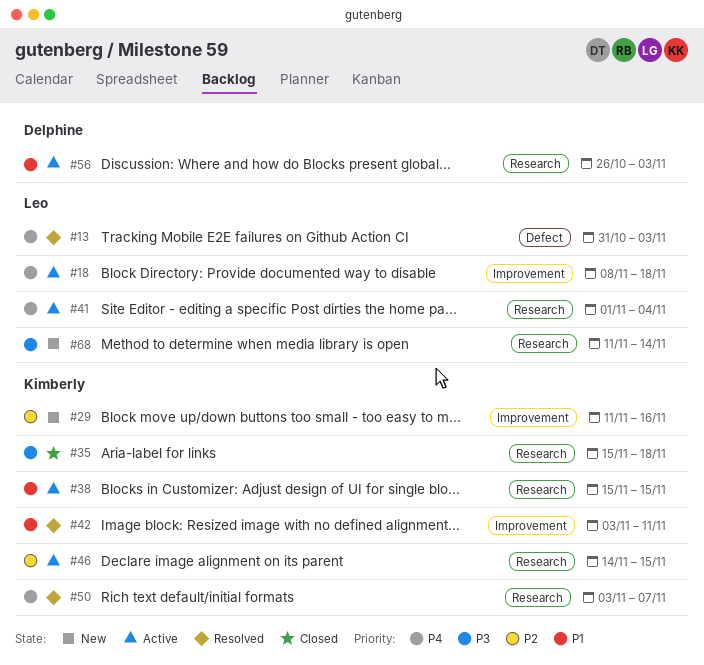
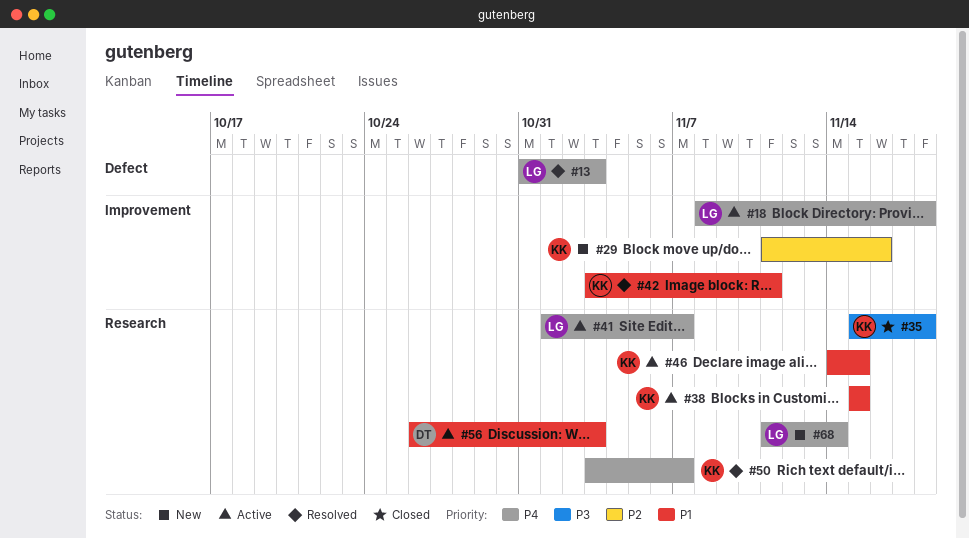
#41, due: Nov 4 -> Nov 7
#46, priority: P2 -> P1
#68, priority: P3 -> P4

